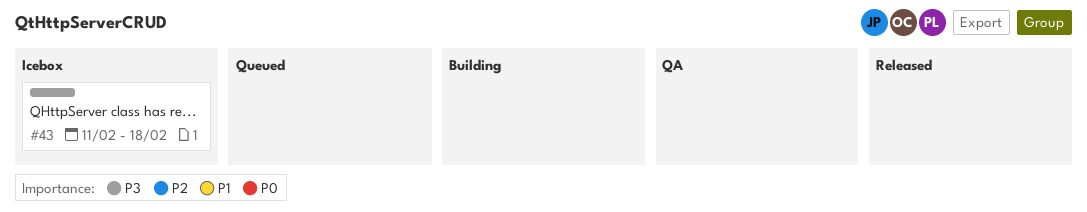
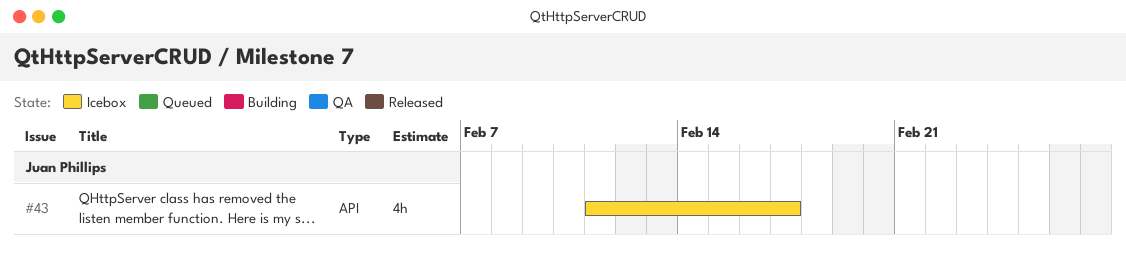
#43, due: Feb 18 -> Feb 17

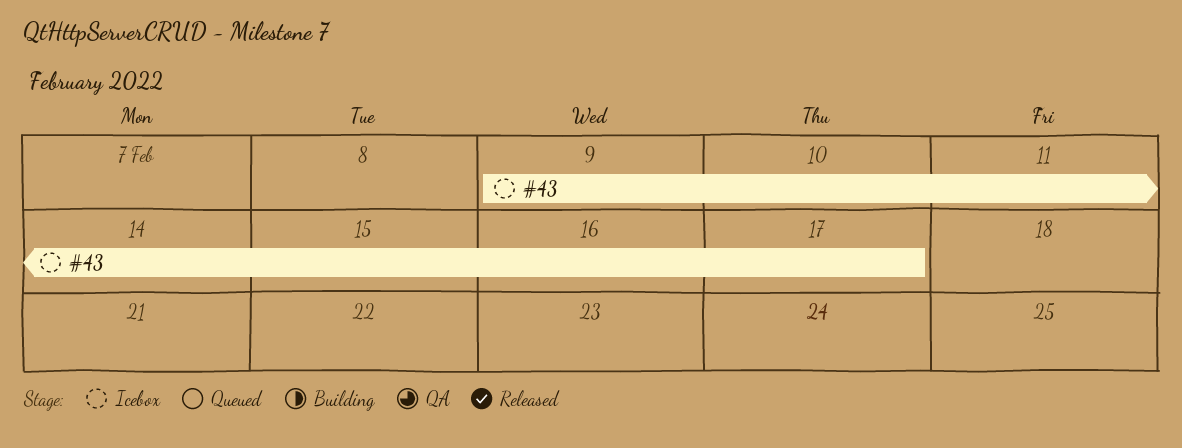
#43, start: Feb 11 -> Feb 9

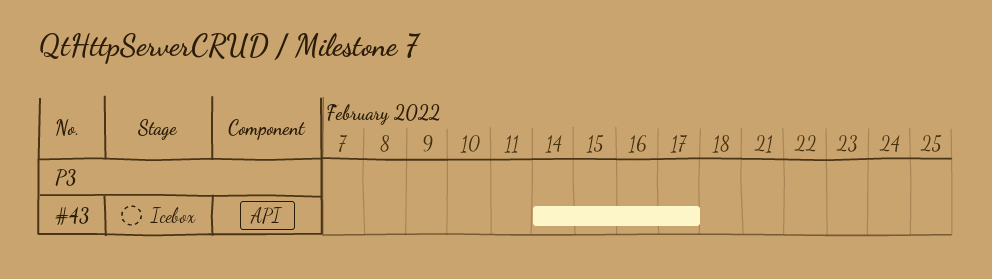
#43, start: Feb 9 -> Feb 14

